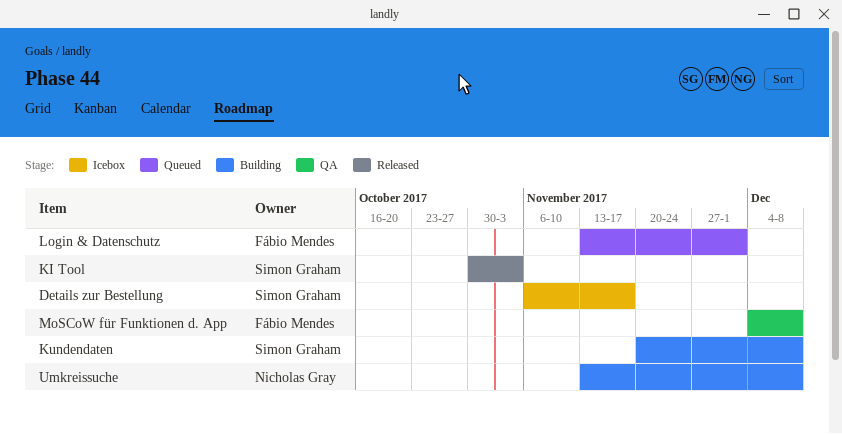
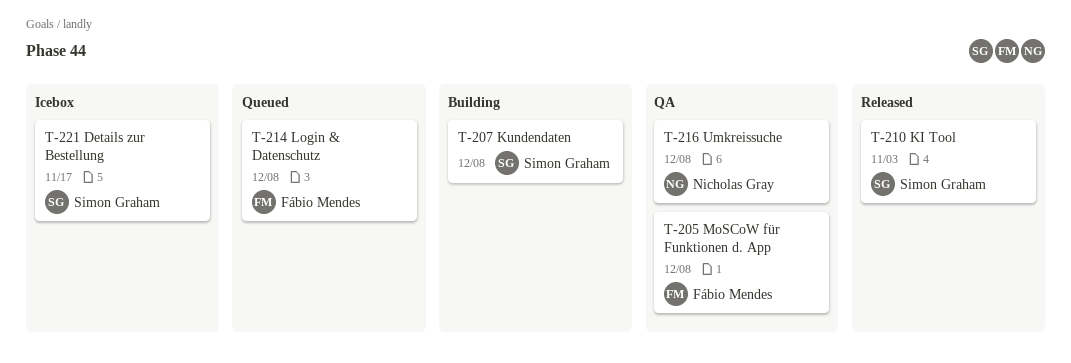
Login & Datenschutz, due: Dec 1 -> Dec 8
Umkreissuche, status: Building -> QA

